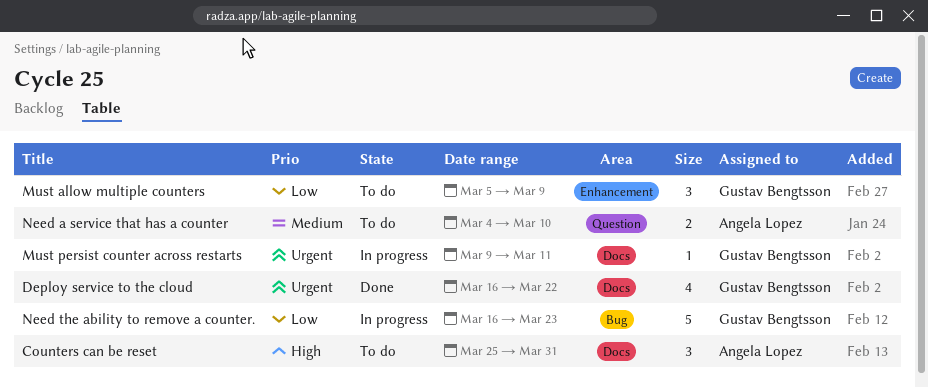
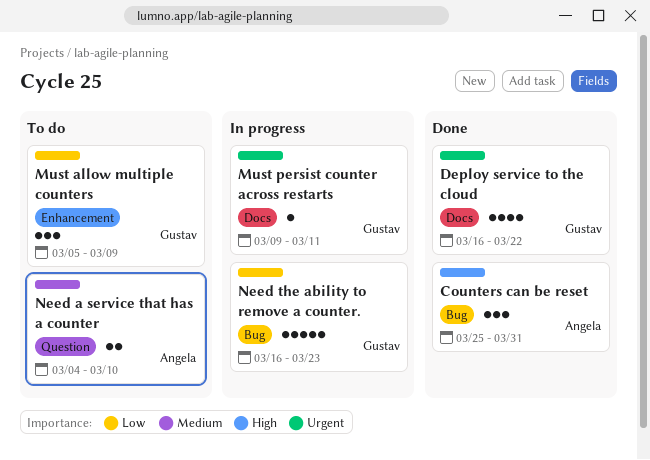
Counters can be reset, status: To do -> Done
Counters can be reset, label: Docs -> Bug

